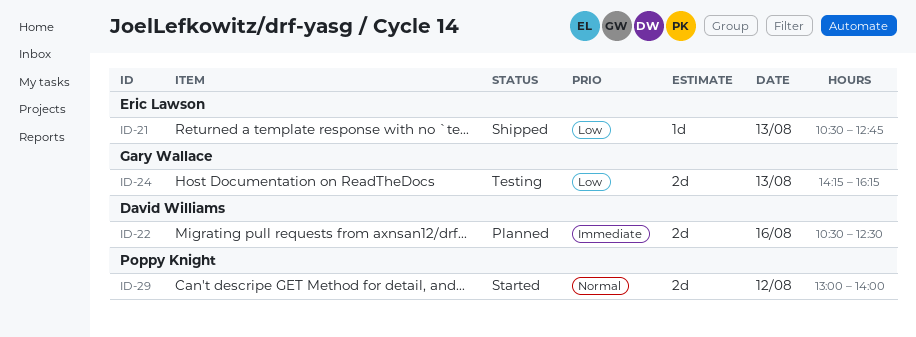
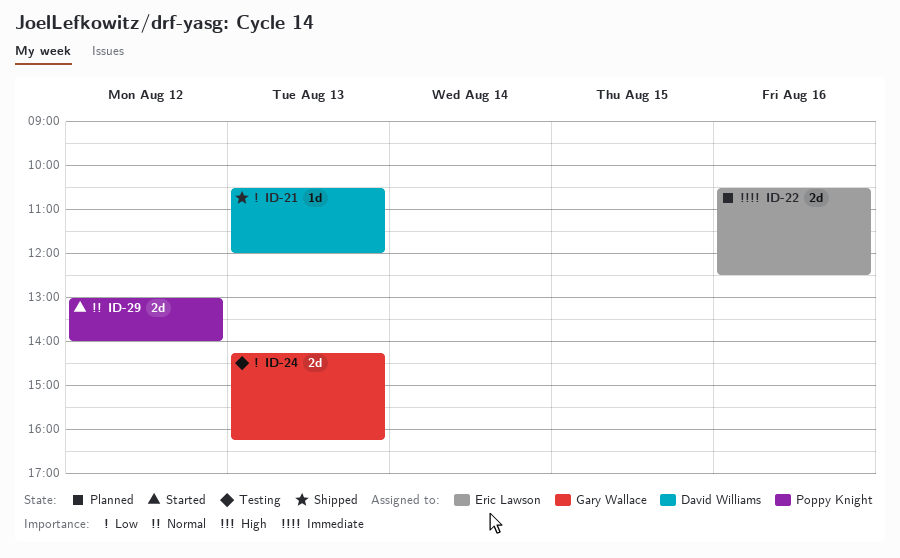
ID-21, owner: Eric Lawson -> David Williams
ID-21, ends: 12:45 -> 12:00
ID-22, owner: David Williams -> Eric Lawson

